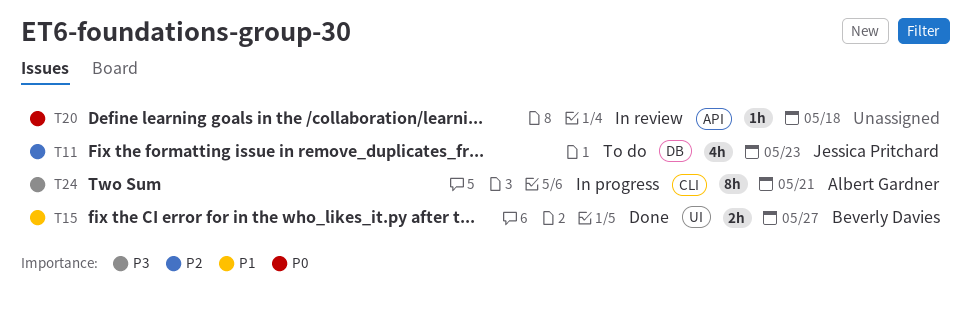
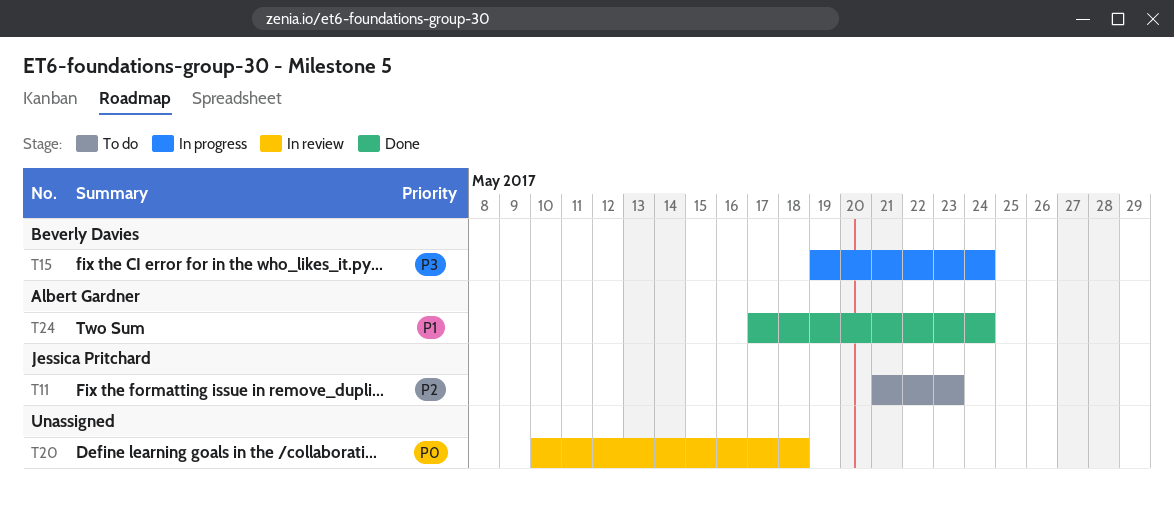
T15, status: Done -> In progress
T15, priority: P1 -> P3
T15, due: May 27 -> May 24
T24, status: In progress -> Done
T24, priority: P3 -> P1
T24, due: May 21 -> May 24

